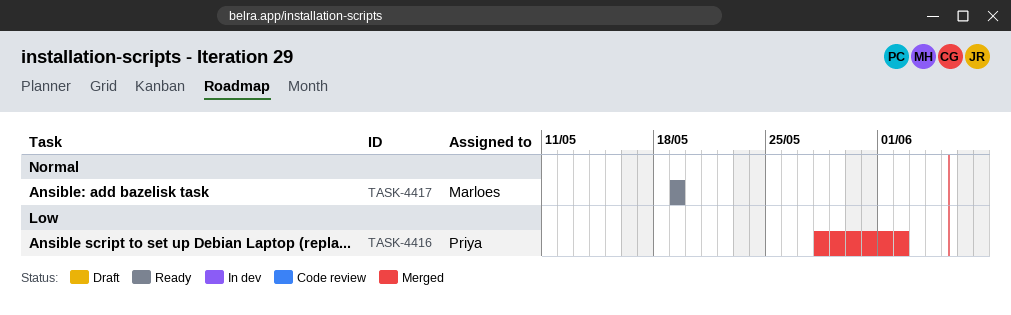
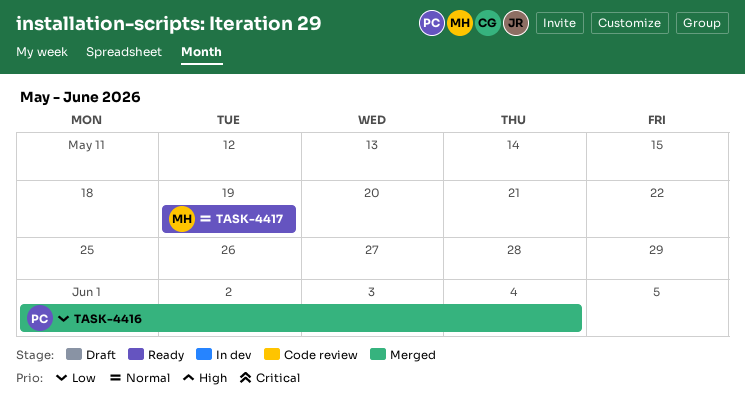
TASK-4416, start: May 28 -> Jun 1
TASK-4416, due: Jun 2 -> Jun 4

